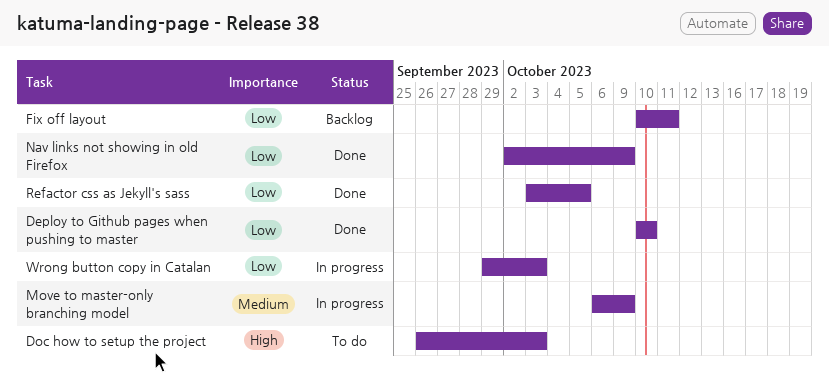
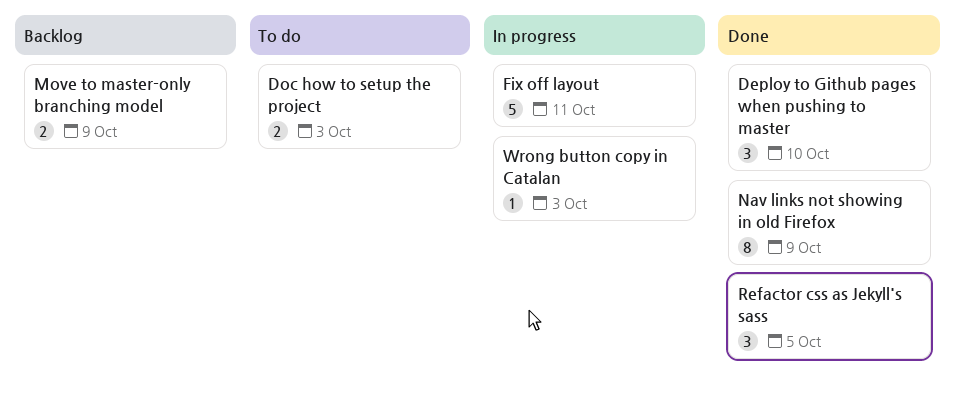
Fix off layout, status: Backlog -> In progress
Move to master-only branching model, status: In progress -> Backlog

